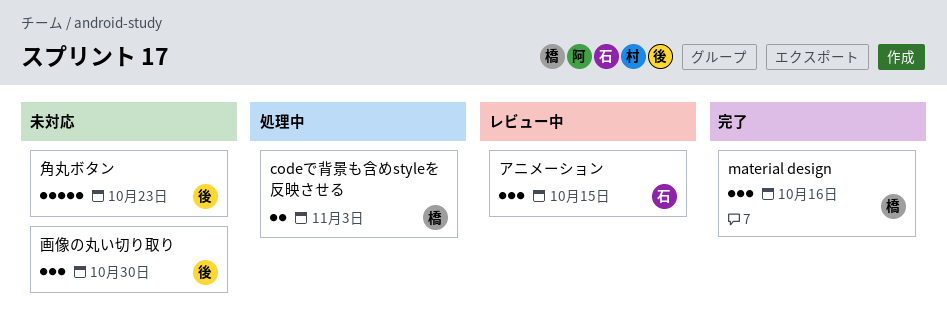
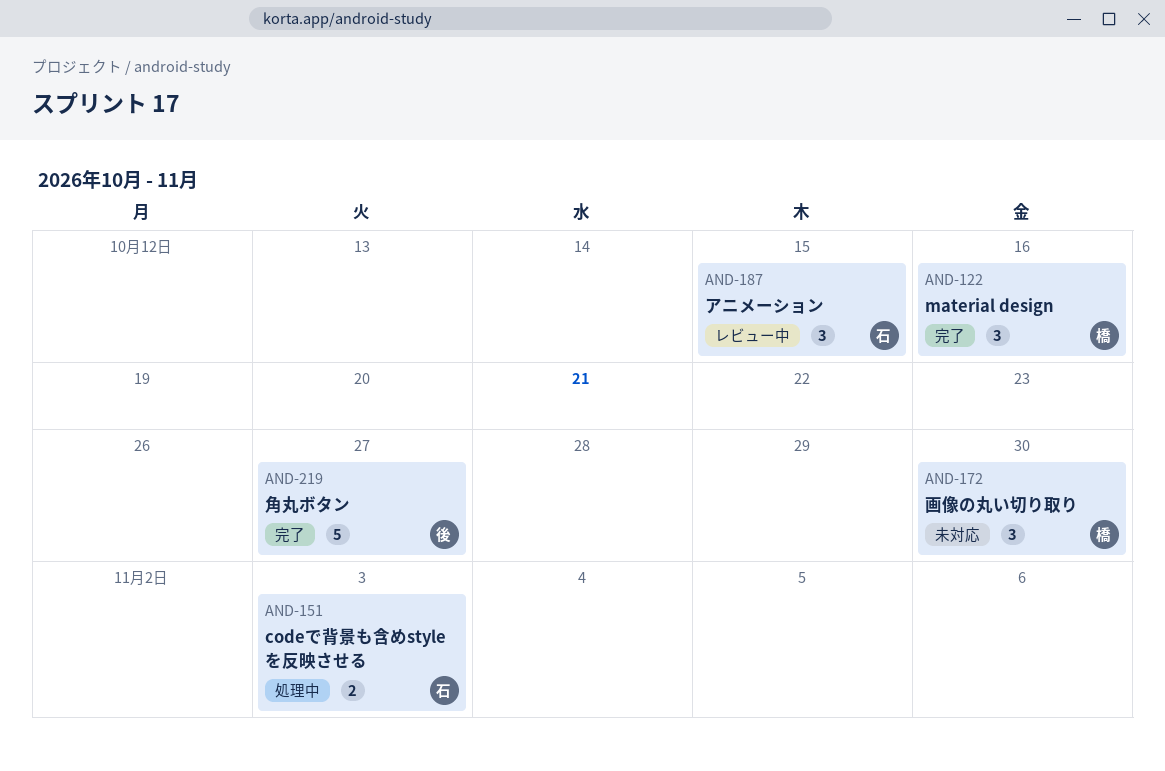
codeで背景も含めstyleを反映させる, owner: 橋 -> 石
画像の丸い切り取り, owner: 後 -> 橋
角丸ボタン, status: 未対応 -> 完了
角丸ボタン, due: Oct 23 -> Oct 27

